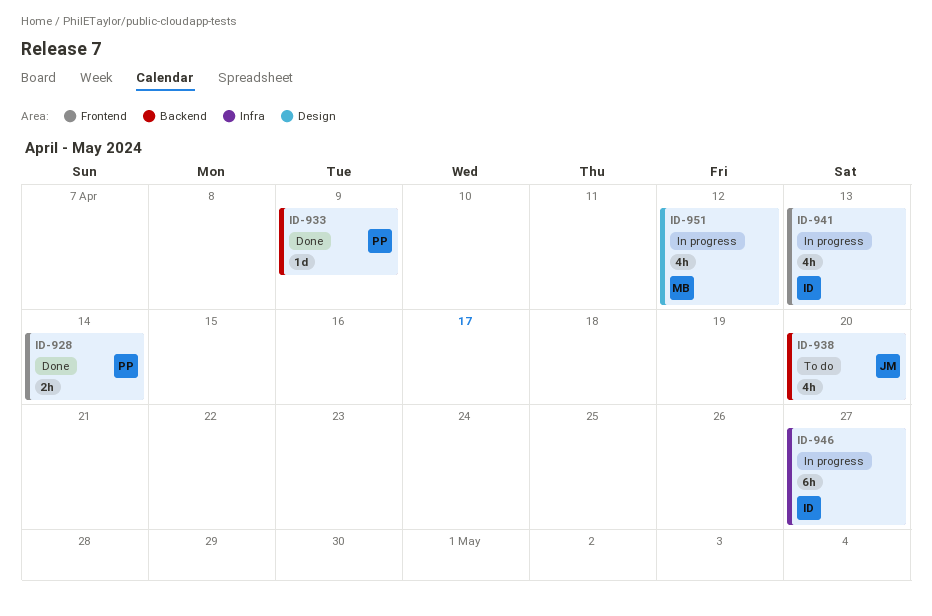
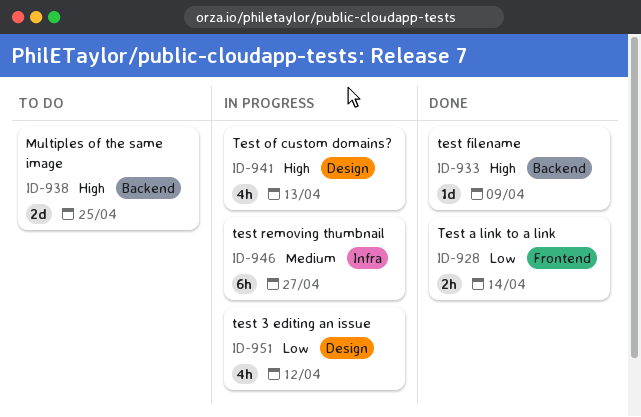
ID-938, estimate: 4h -> 2d
ID-938, due: Apr 20 -> Apr 25
ID-941, label: Frontend -> Design

